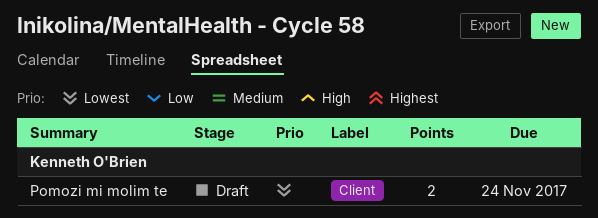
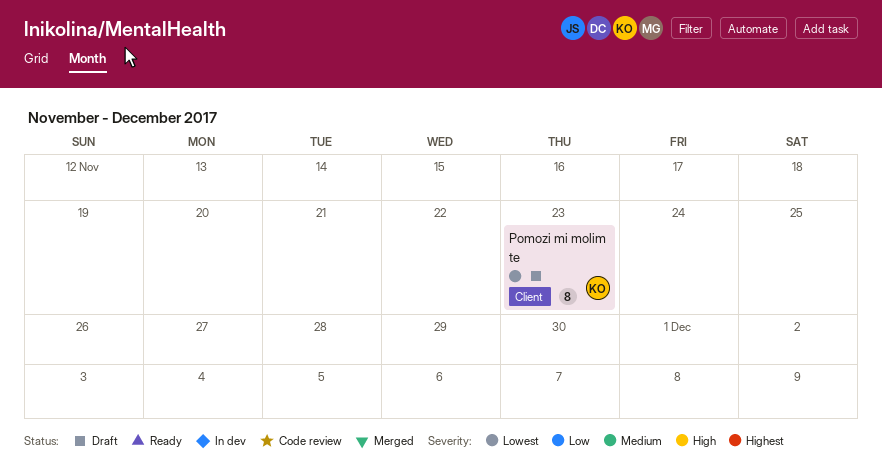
Pomozi mi molim te, estimate: 2 -> 8
Pomozi mi molim te, due: Nov 24 -> Nov 23

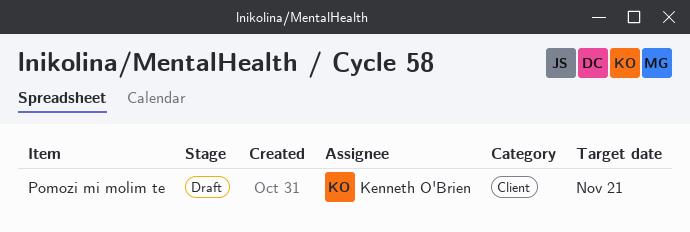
Pomozi mi molim te, due: Nov 23 -> Nov 21

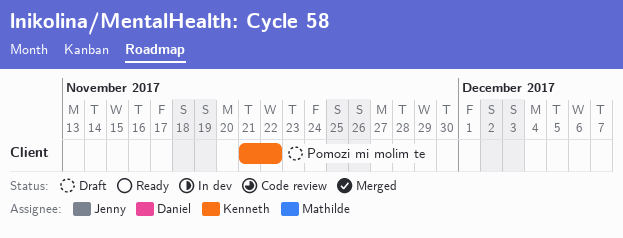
Pomozi mi molim te, due: Nov 21 -> Nov 22

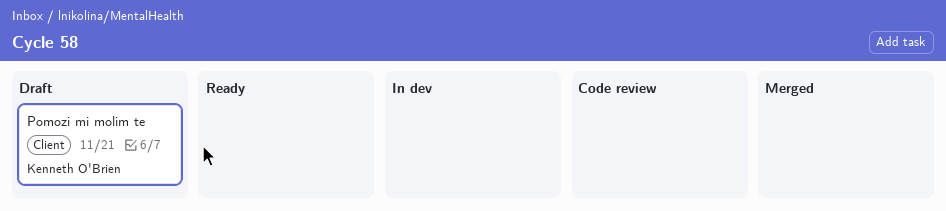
Pomozi mi molim te, due: Nov 22 -> Nov 21

